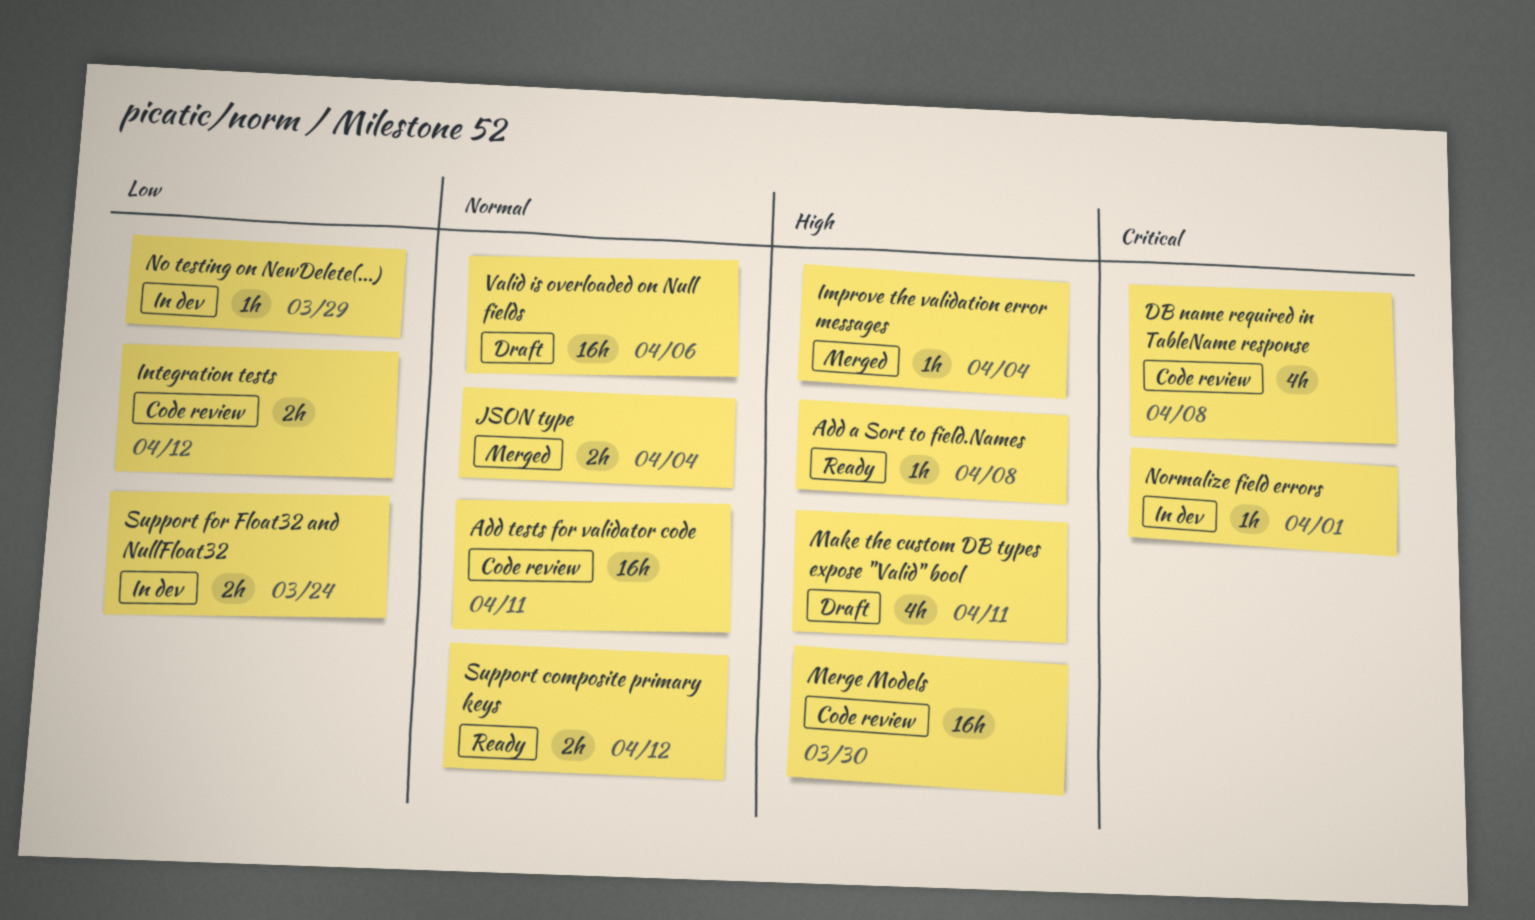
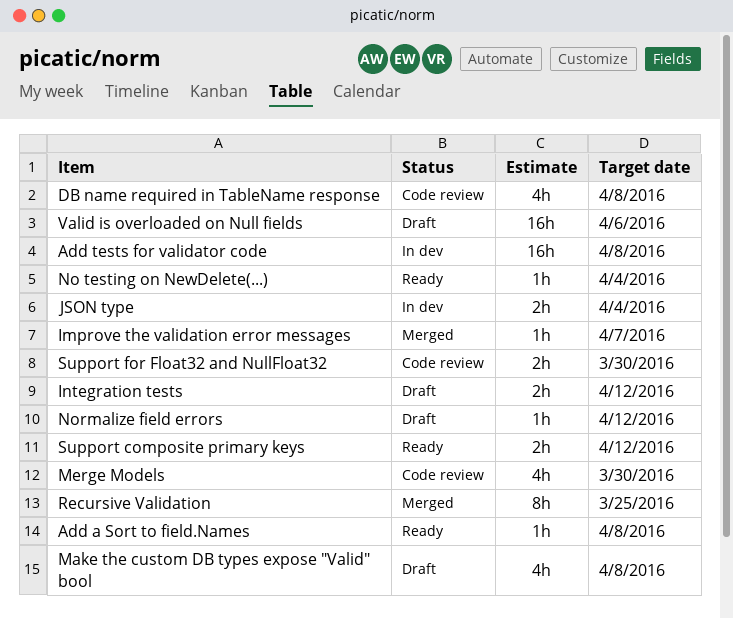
Add tests for validator code, status: Code review -> In dev
Add tests for validator code, due: Apr 11 -> Apr 8
Improve the validation error messages, due: Apr 4 -> Apr 7
Integration tests, status: Code review -> Draft
JSON type, status: Merged -> In dev
Make the custom DB types expose "Valid" bool, due: Apr 11 -> Apr 8
Merge Models, estimate: 16h -> 4h
No testing on NewDelete(...), status: In dev -> Ready
No testing on NewDelete(...), due: Mar 29 -> Apr 4
Normalize field errors, status: In dev -> Draft
Normalize field errors, due: Apr 1 -> Apr 12
Recursive Validation: none -> present
Support for Float32 and NullFloat32, status: In dev -> Code review
Support for Float32 and NullFloat32, due: Mar 24 -> Mar 30

